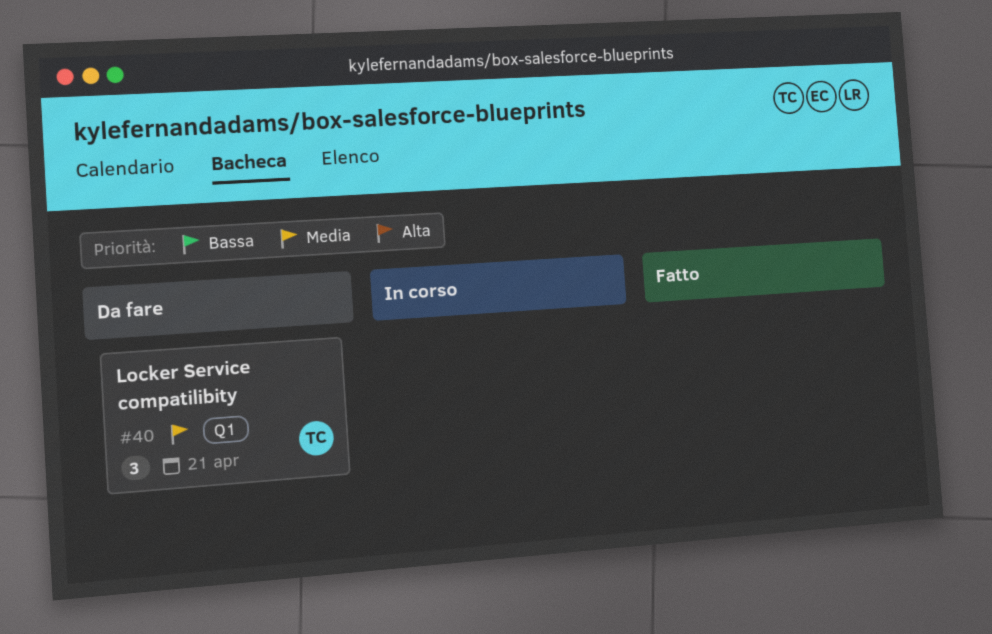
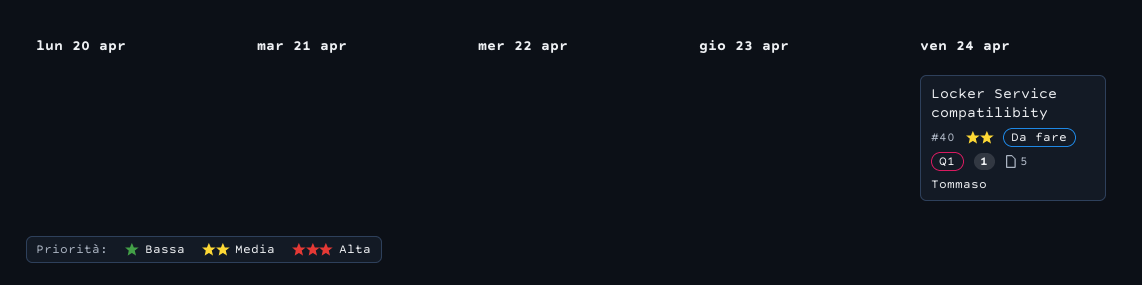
#40, estimate: 3 -> 1
#40, due: Apr 21 -> Apr 24

